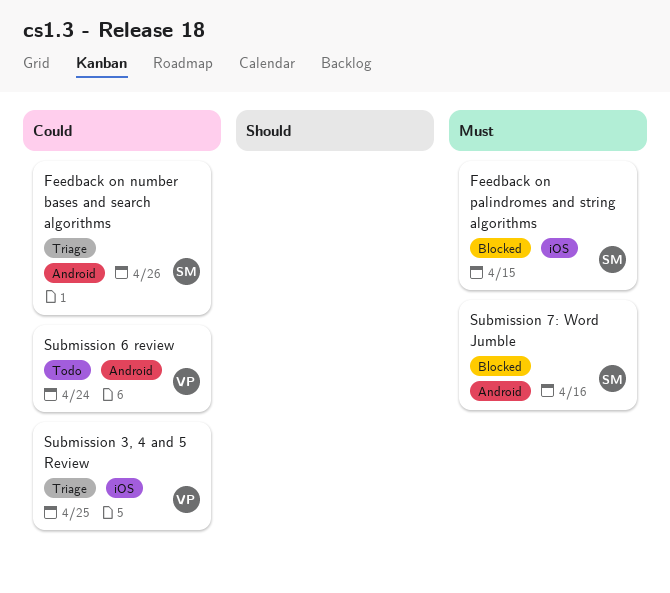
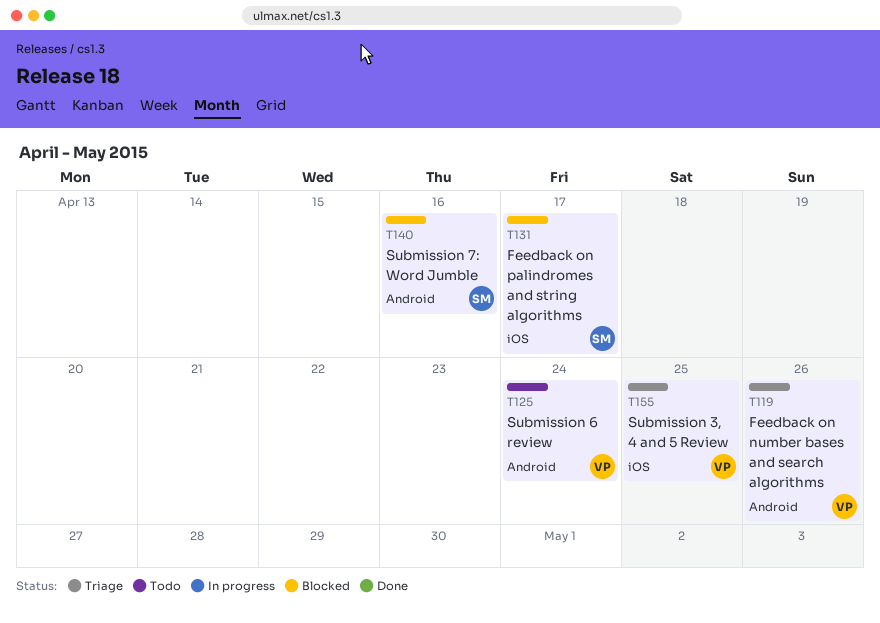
Feedback on number bases and search algorithms, owner: SM -> VP
Feedback on palindromes and string algorithms, due: Apr 15 -> Apr 17

